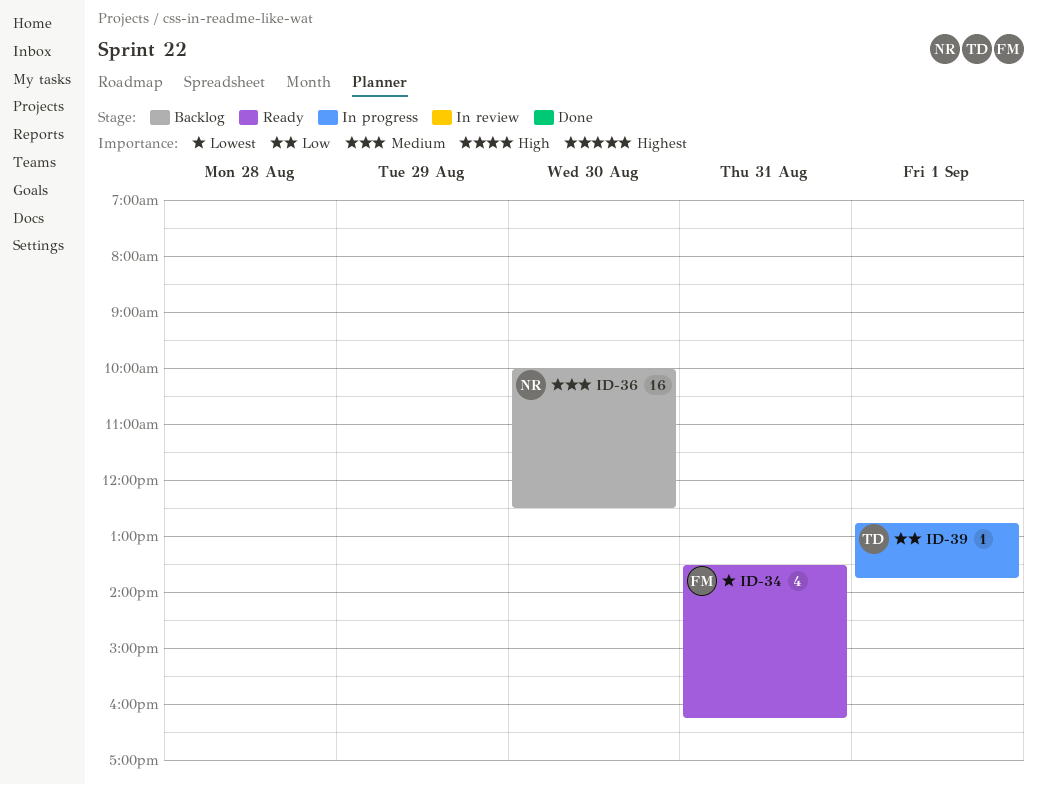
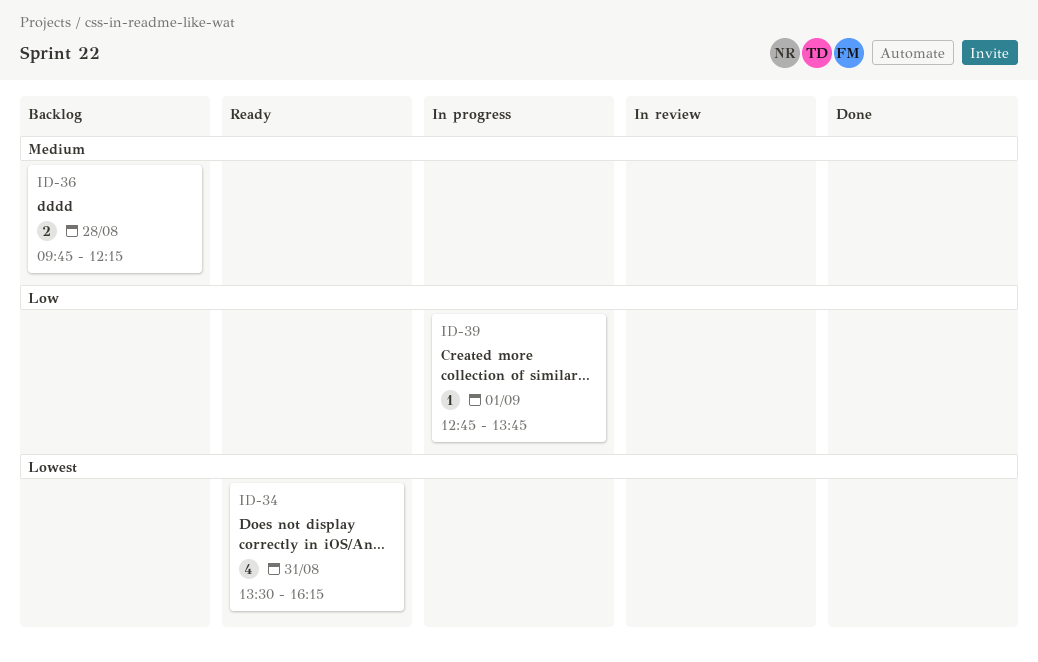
ID-36, estimate: 16 -> 2
ID-36, day: Aug 30 -> Aug 28
ID-36, begins: 10:00 -> 09:45
ID-36, ends: 12:30 -> 12:15

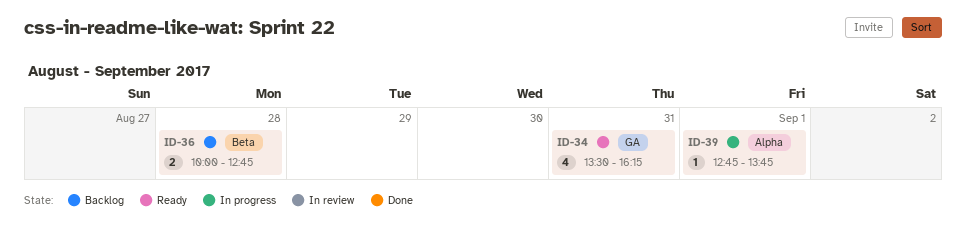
ID-36, begins: 09:45 -> 10:00
ID-36, ends: 12:15 -> 12:45

